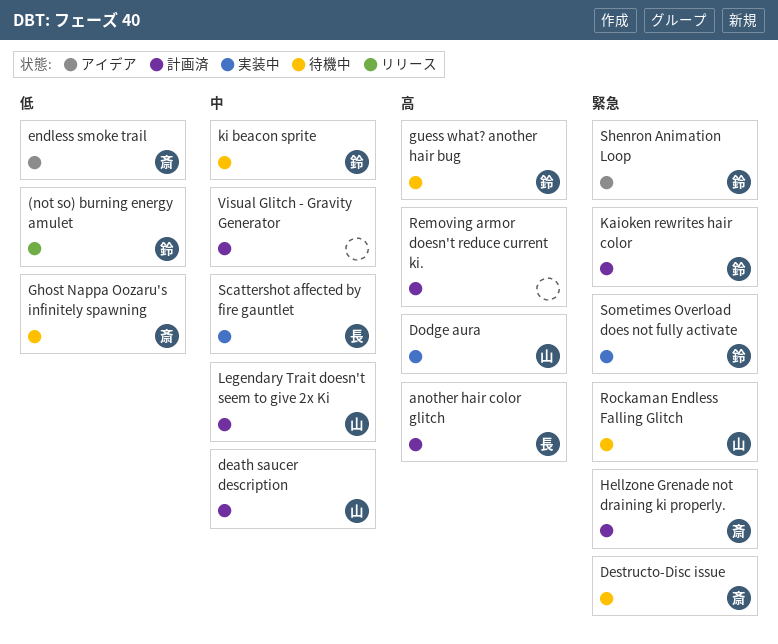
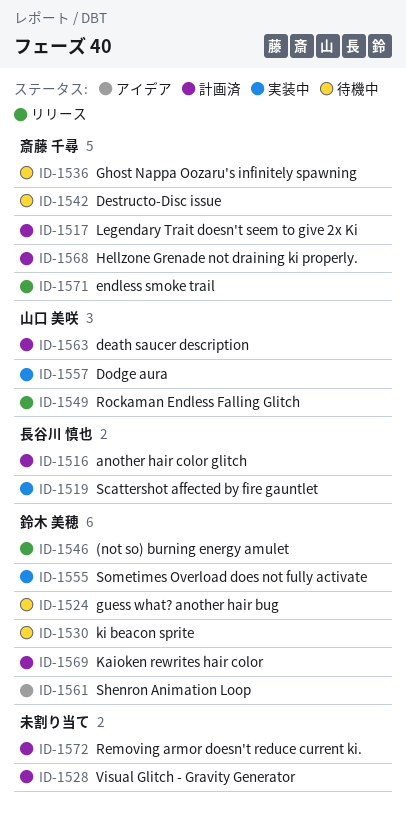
endless smoke trail, status: アイデア -> リリース
Legendary Trait doesn't seem to give 2x Ki, owner: 山口 美咲 -> 斎藤 千尋
Rockaman Endless Falling Glitch, status: 待機中 -> リリース

